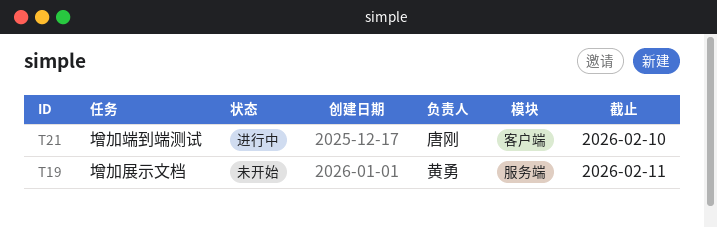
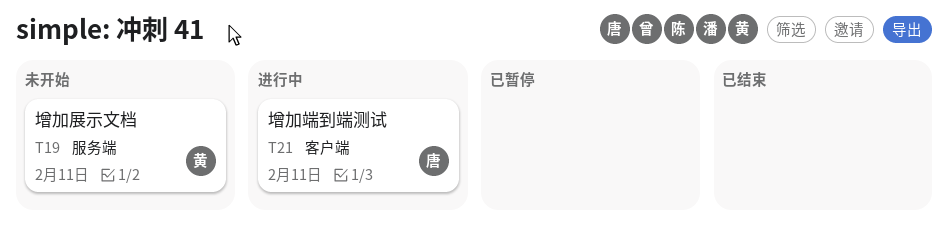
T21, due: Feb 10 -> Feb 11

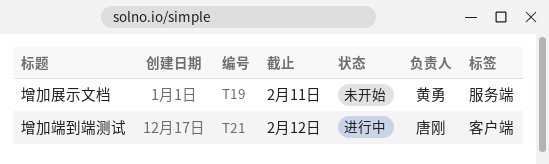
T21, due: Feb 11 -> Feb 12

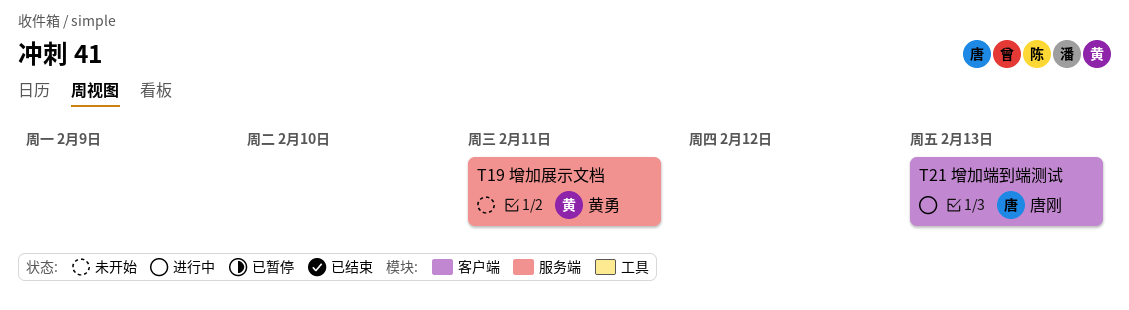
T21, due: Feb 12 -> Feb 13

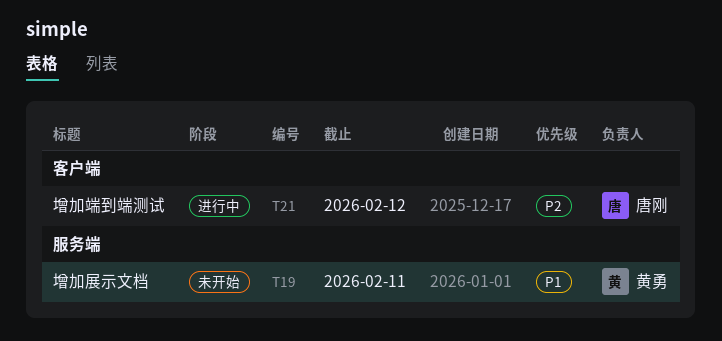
T21, due: Feb 13 -> Feb 12

